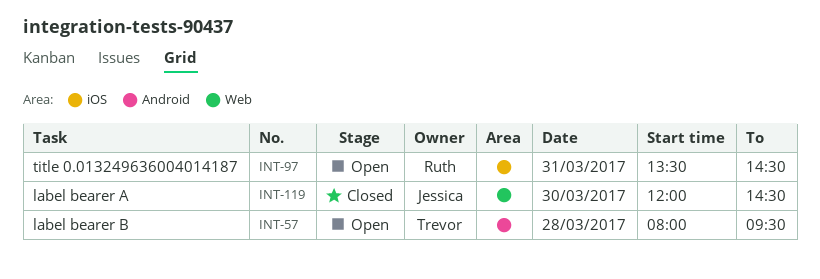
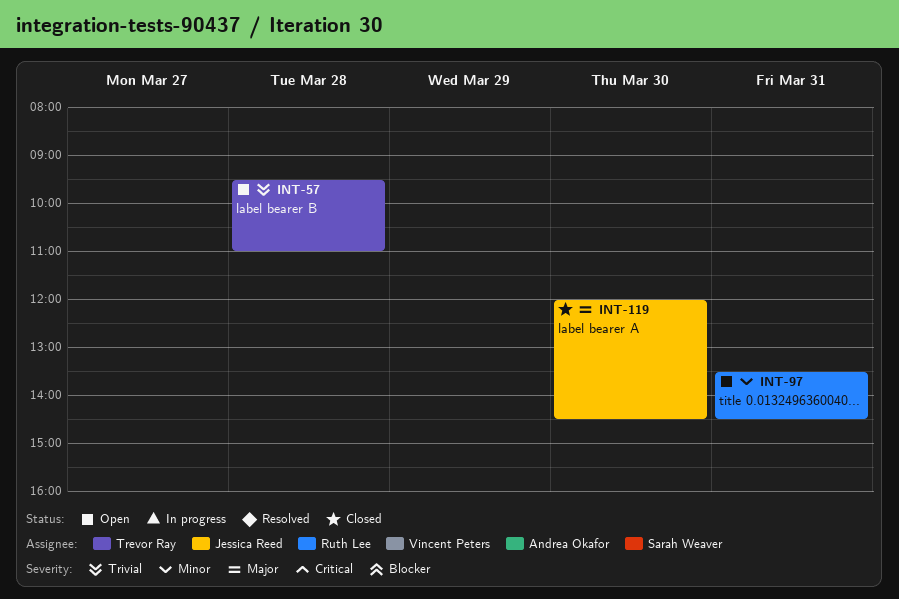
INT-57, begins: 08:00 -> 09:30
INT-57, ends: 09:30 -> 11:00

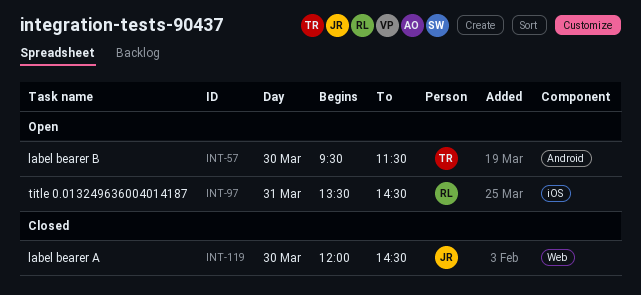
INT-57, day: Mar 28 -> Mar 30
INT-57, ends: 11:00 -> 11:30

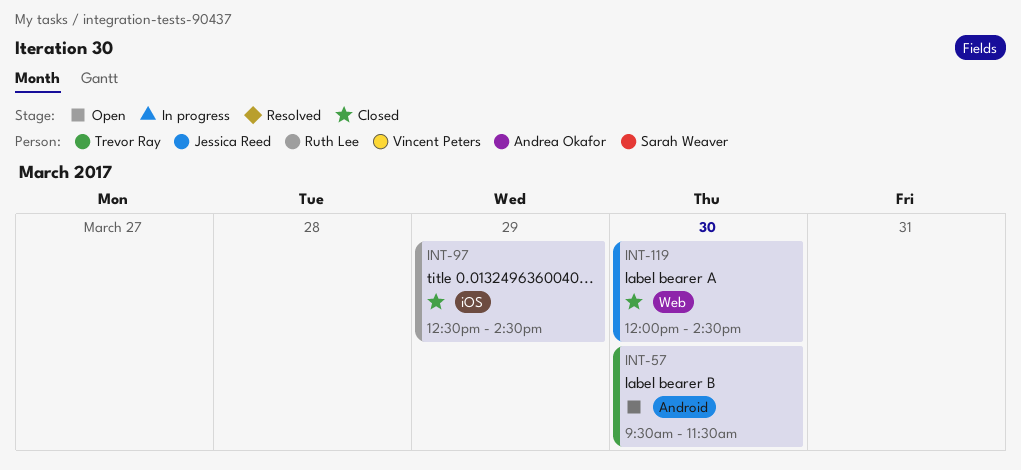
INT-97, status: Open -> Closed
INT-97, day: Mar 31 -> Mar 29
INT-97, begins: 13:30 -> 12:30

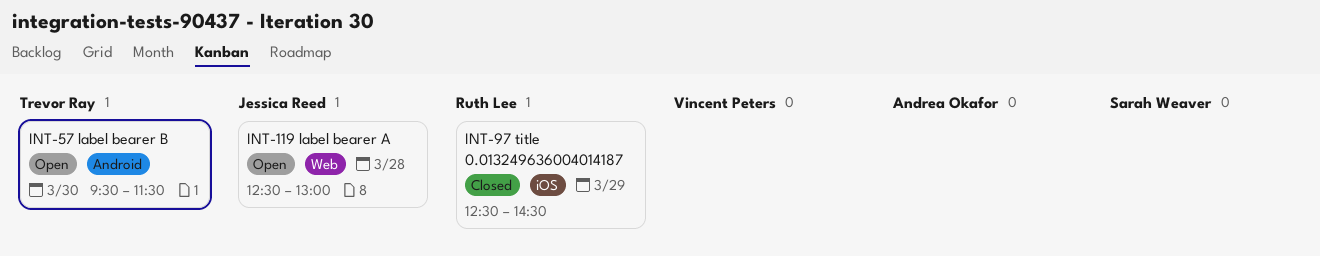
INT-119, status: Closed -> Open
INT-119, day: Mar 30 -> Mar 28
INT-119, begins: 12:00 -> 12:30
INT-119, ends: 14:30 -> 13:00

